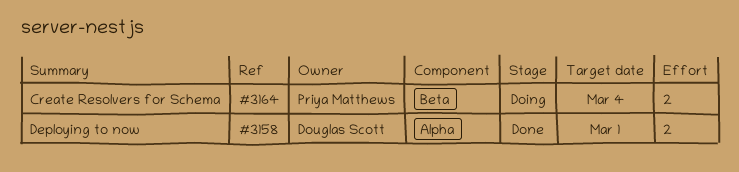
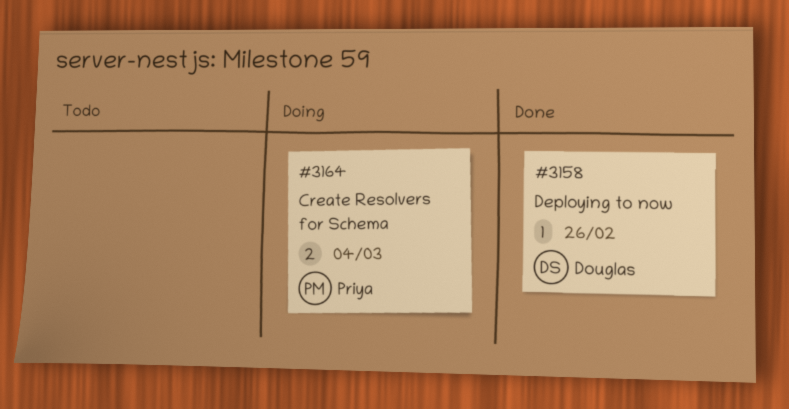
#3158, estimate: 2 -> 1
#3158, due: Mar 1 -> Feb 26

